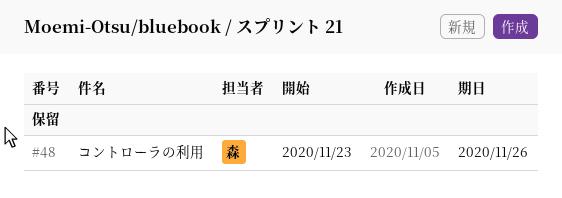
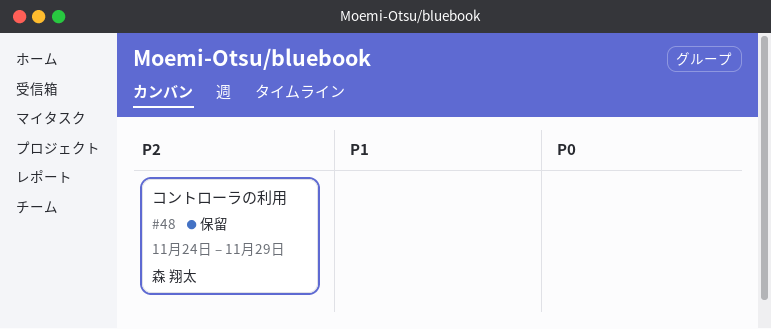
#48, start: Nov 23 -> Nov 24
#48, due: Nov 26 -> Nov 29

